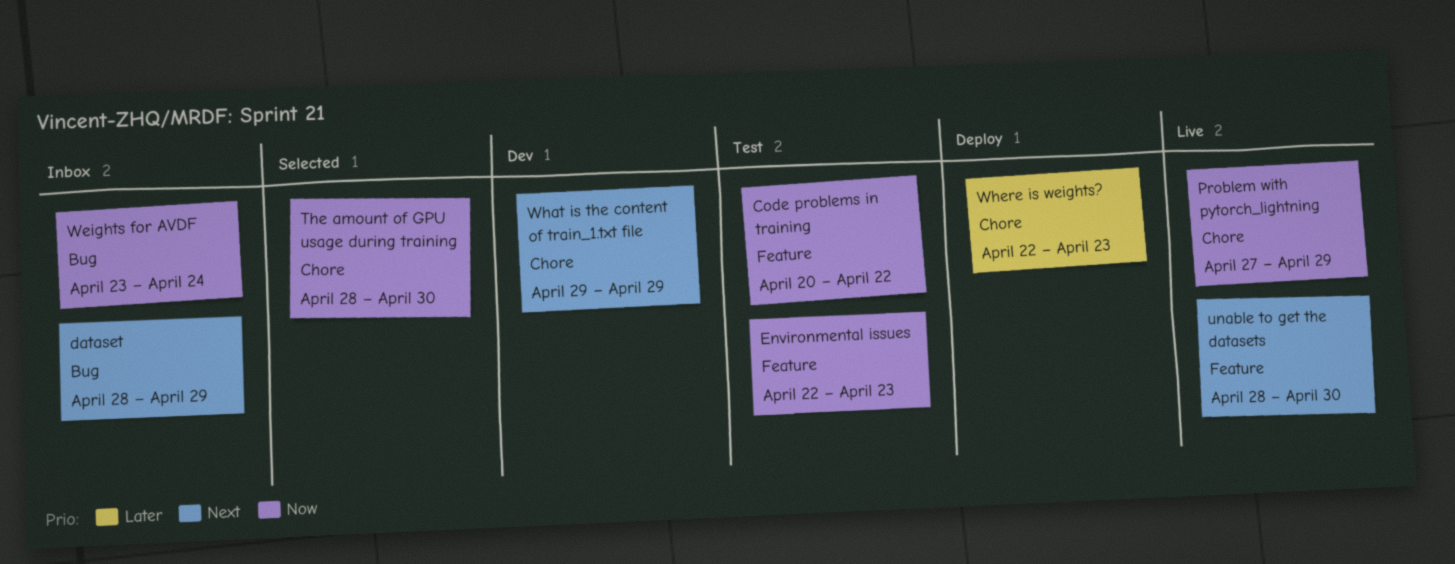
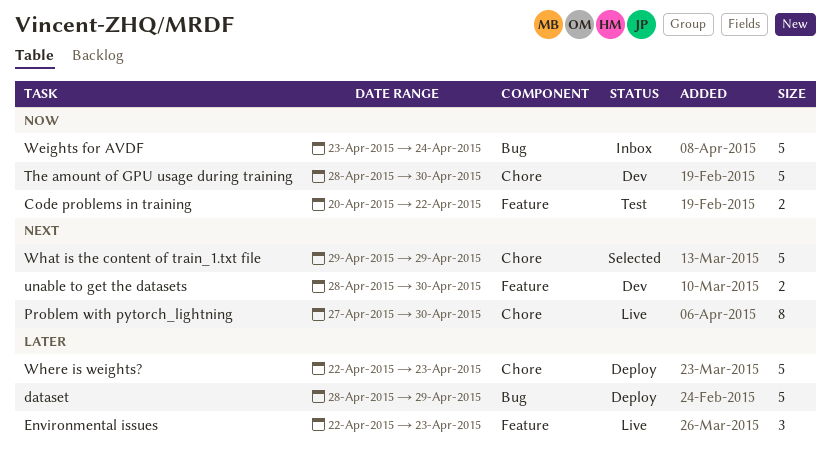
dataset, status: Inbox -> Deploy
dataset, priority: Next -> Later
Environmental issues, status: Test -> Live
Environmental issues, priority: Now -> Later
Problem with pytorch_lightning, priority: Now -> Next
Problem with pytorch_lightning, due: Apr 29 -> Apr 30
The amount of GPU usage during training, status: Selected -> Dev
unable to get the datasets, status: Live -> Dev
What is the content of train_1.txt file, status: Dev -> Selected

